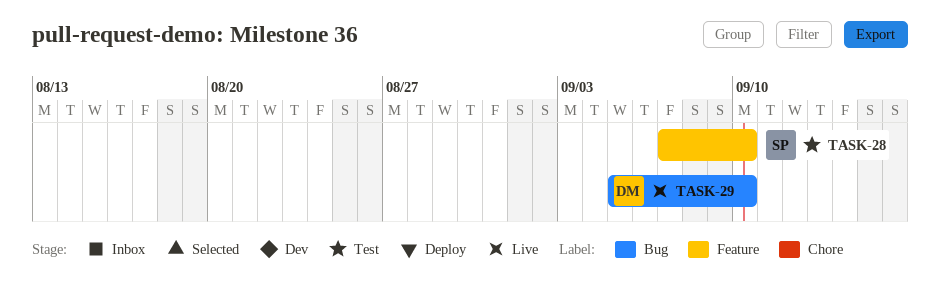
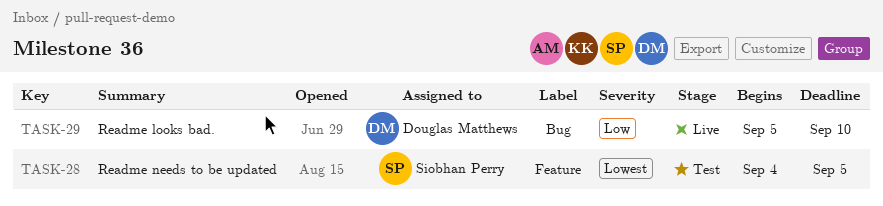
TASK-28, start: Sep 7 -> Sep 4
TASK-28, due: Sep 10 -> Sep 5

